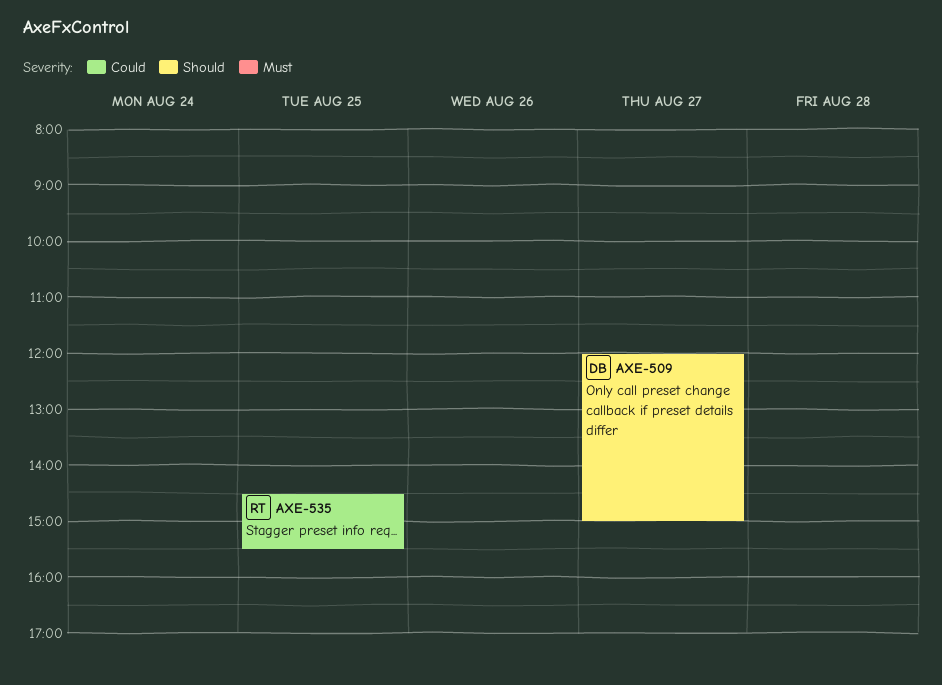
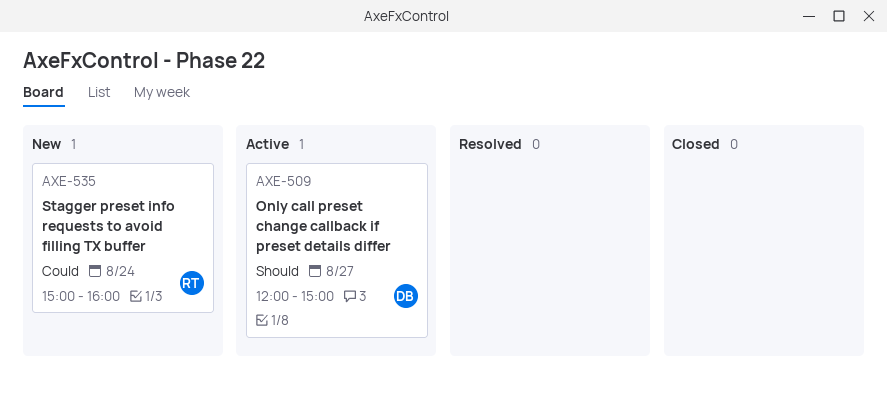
AXE-535, day: Aug 25 -> Aug 24
AXE-535, begins: 14:30 -> 15:00
AXE-535, ends: 15:30 -> 16:00

